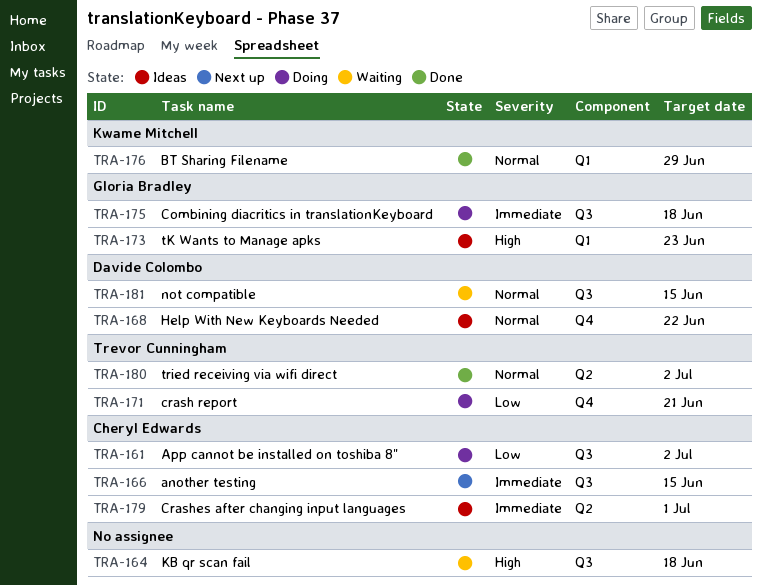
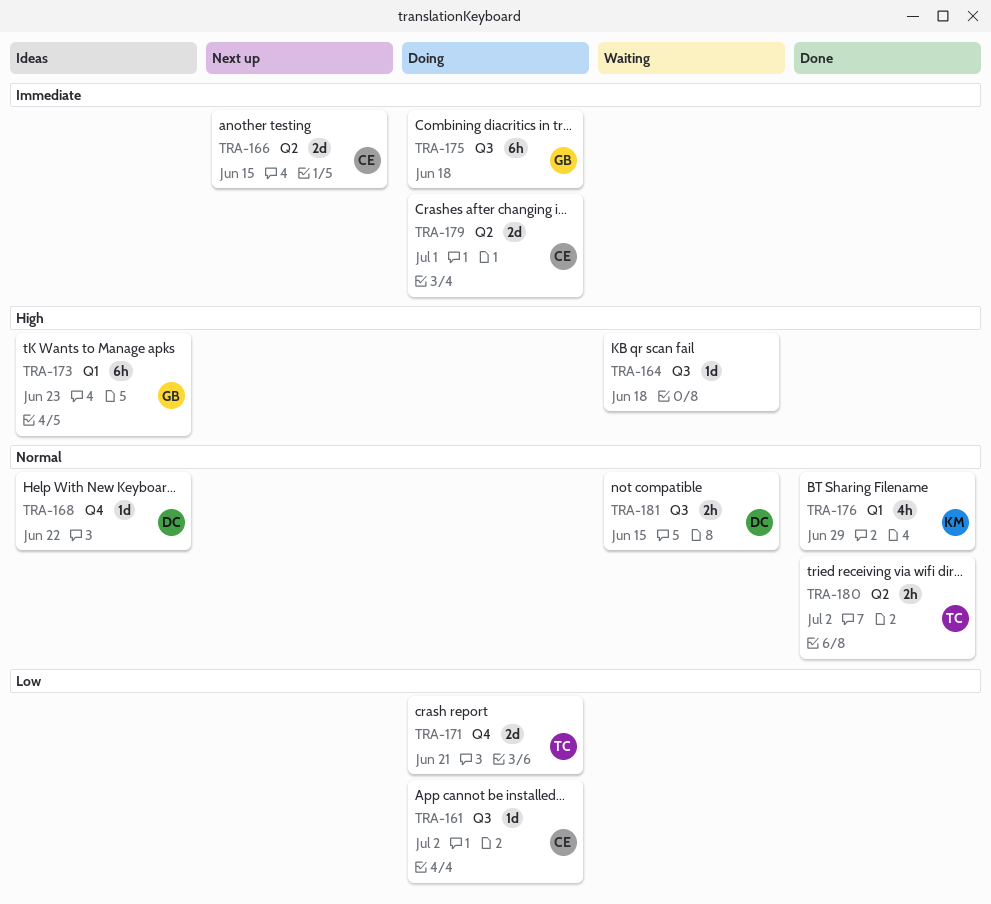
TRA-166, label: Q3 -> Q2
TRA-179, status: Ideas -> Doing

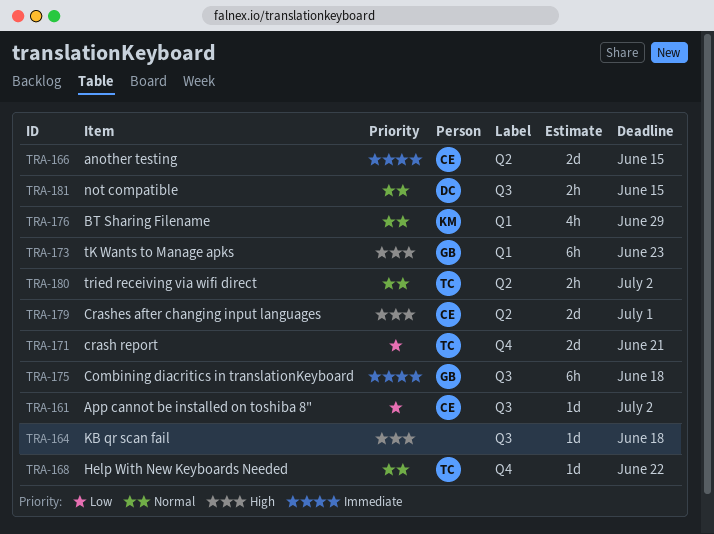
TRA-168, owner: DC -> TC
TRA-179, priority: Immediate -> High

